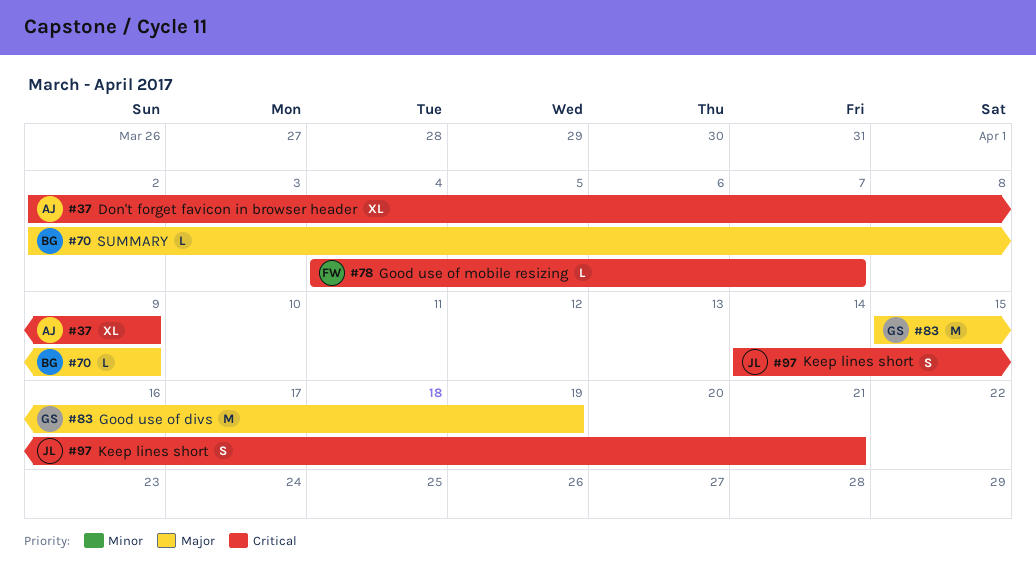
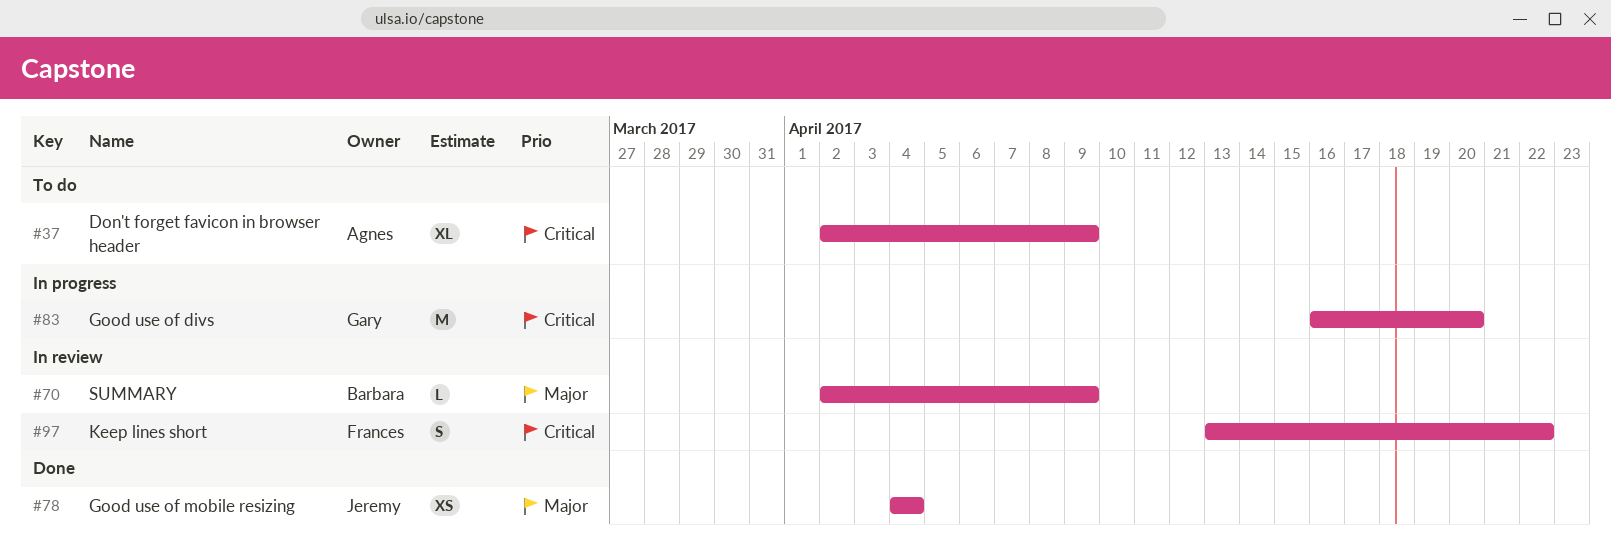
#78, owner: Frances -> Jeremy
#78, priority: Critical -> Major
#78, estimate: L -> XS
#78, due: Apr 7 -> Apr 4
#83, priority: Major -> Critical
#83, start: Apr 15 -> Apr 16
#83, due: Apr 19 -> Apr 20
#97, owner: Jeremy -> Frances
#97, start: Apr 14 -> Apr 13
#97, due: Apr 21 -> Apr 22

